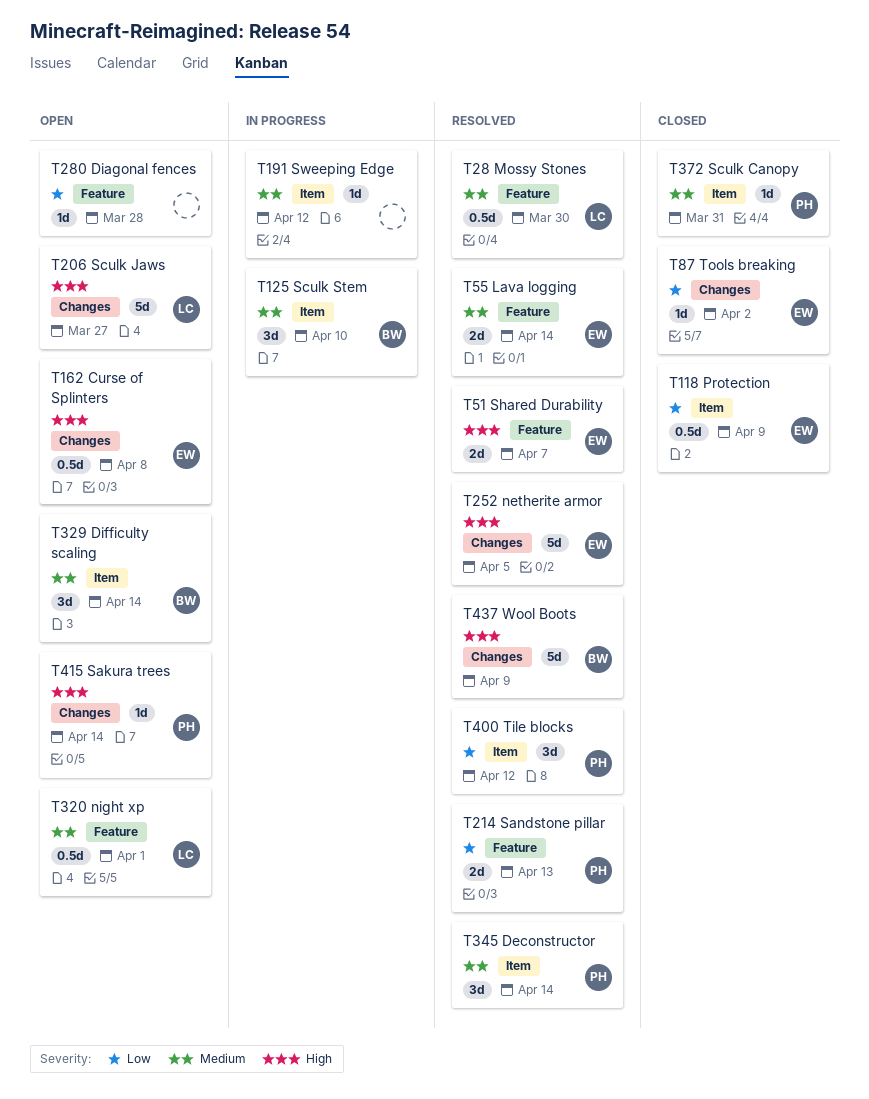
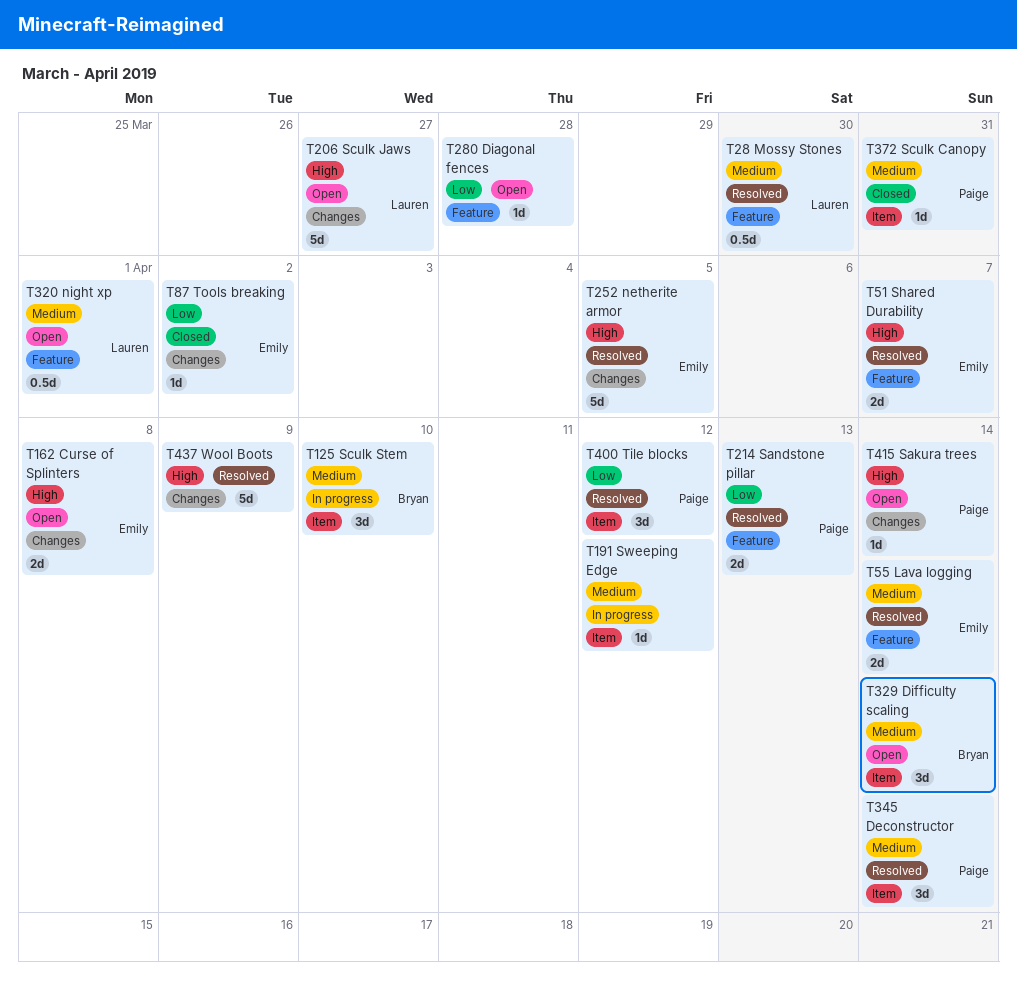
T118: present -> none
T162, estimate: 0.5d -> 2d
T437, owner: Bryan -> none

